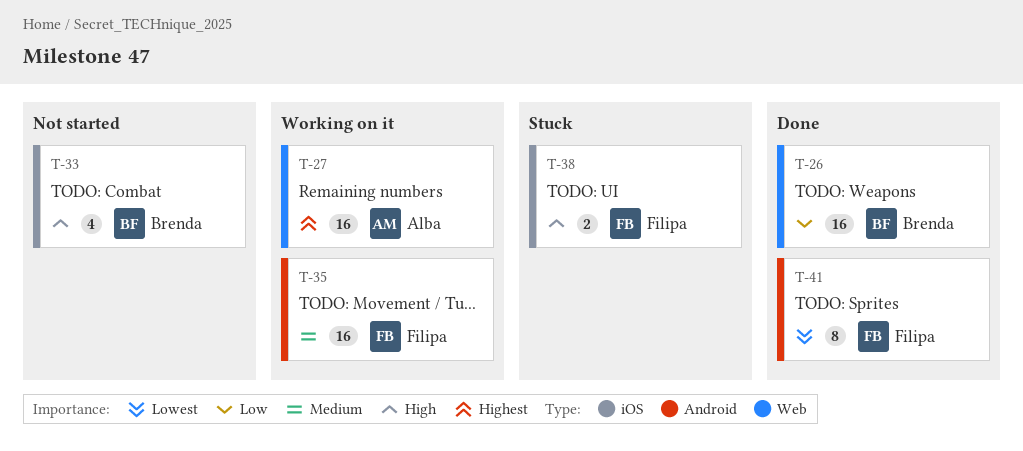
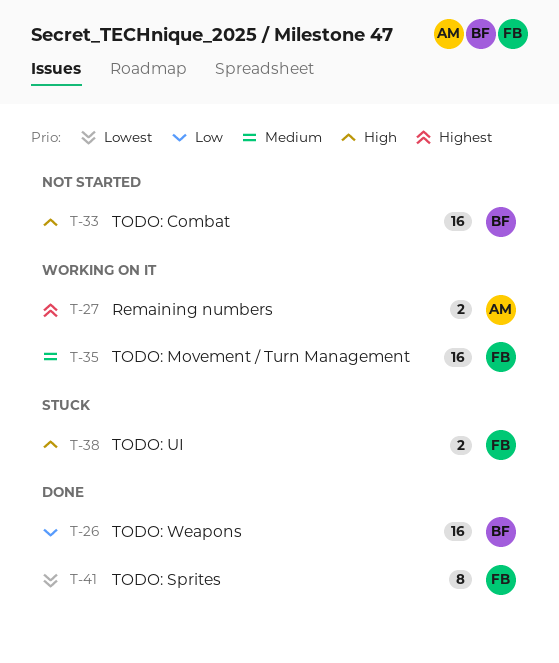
T-27, estimate: 16 -> 2
T-33, estimate: 4 -> 16

